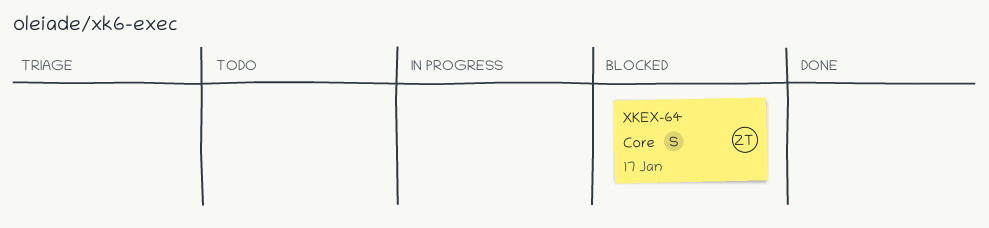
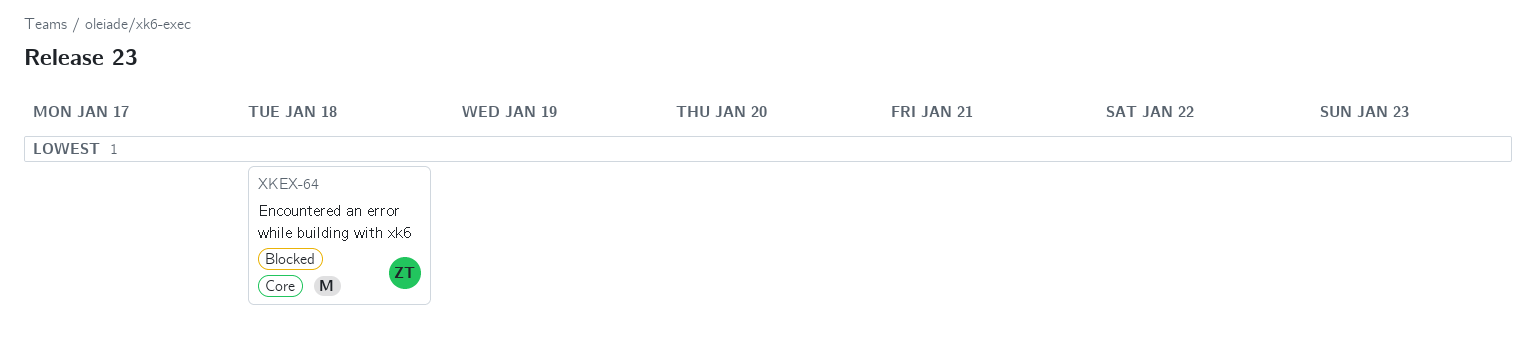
XKEX-64, estimate: S -> M
XKEX-64, due: Jan 17 -> Jan 18

